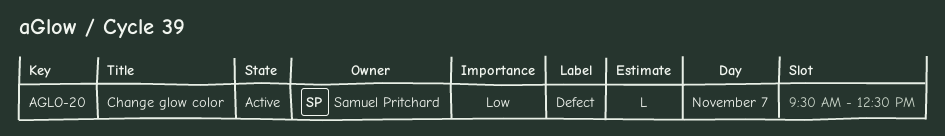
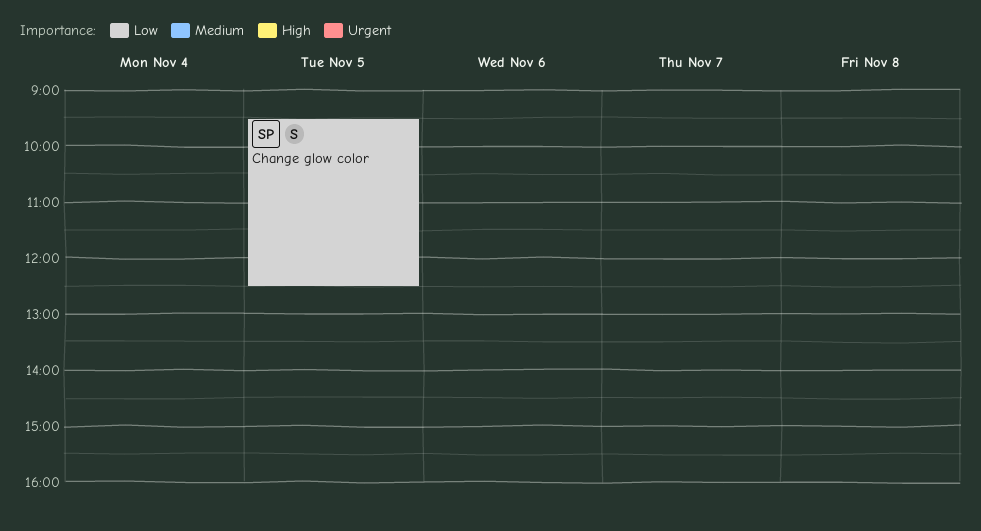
Change glow color, estimate: L -> S
Change glow color, day: Nov 7 -> Nov 5

